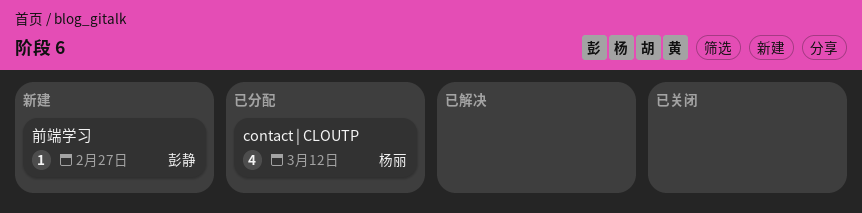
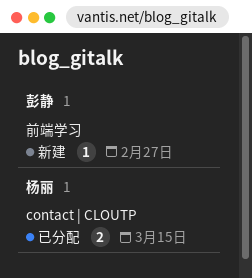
contact | CLOUTP, estimate: 4 -> 2
contact | CLOUTP, due: Mar 12 -> Mar 15

